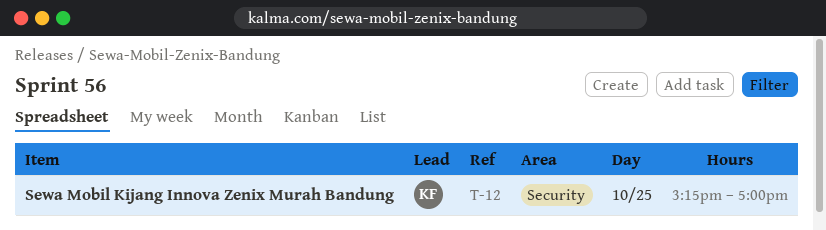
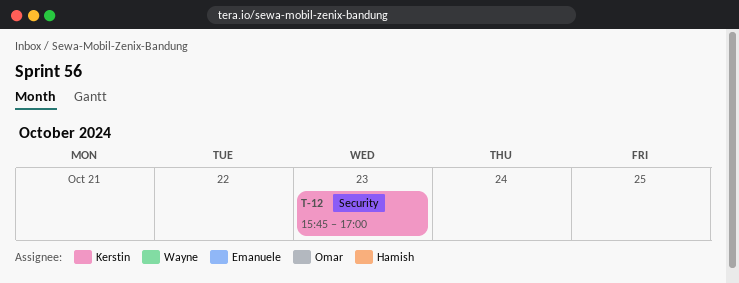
T-12, day: Oct 25 -> Oct 23
T-12, begins: 15:15 -> 15:45

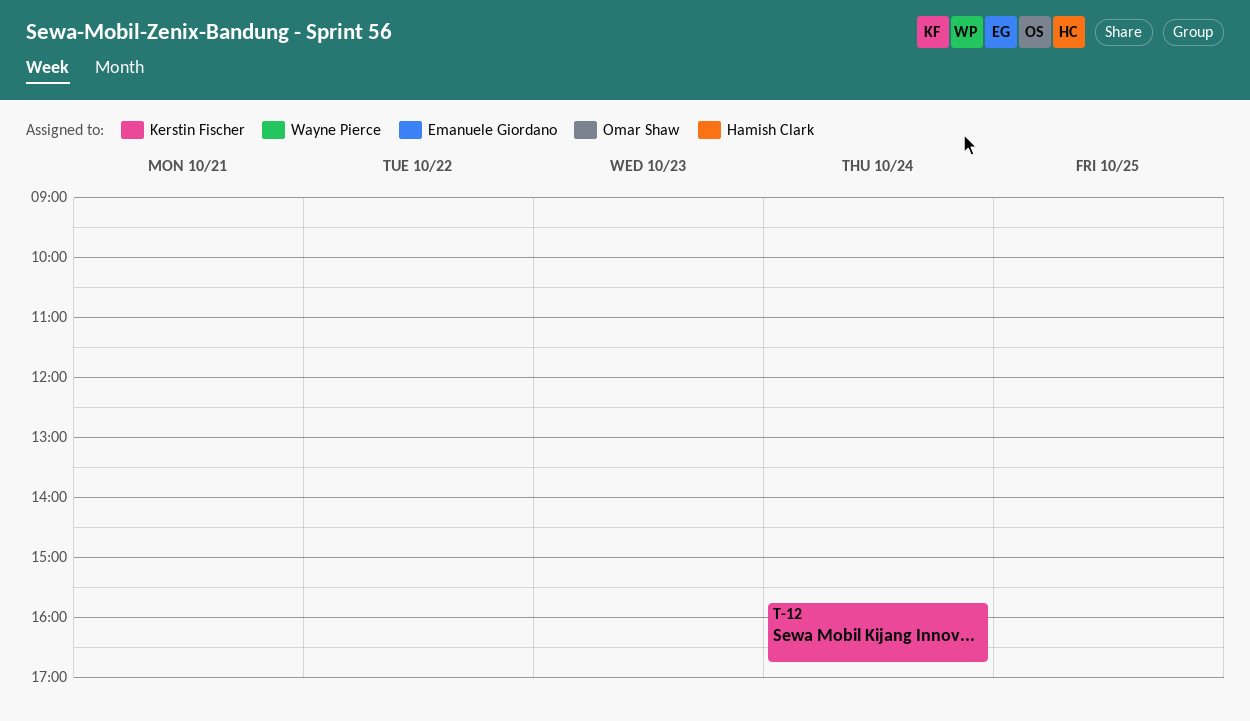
T-12, day: Oct 23 -> Oct 24
T-12, ends: 17:00 -> 16:45

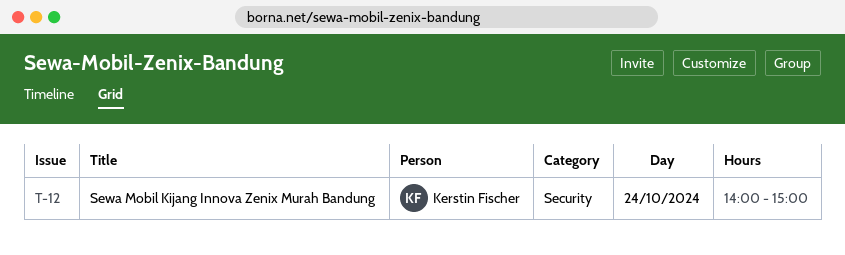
T-12, begins: 15:45 -> 14:00
T-12, ends: 16:45 -> 15:00

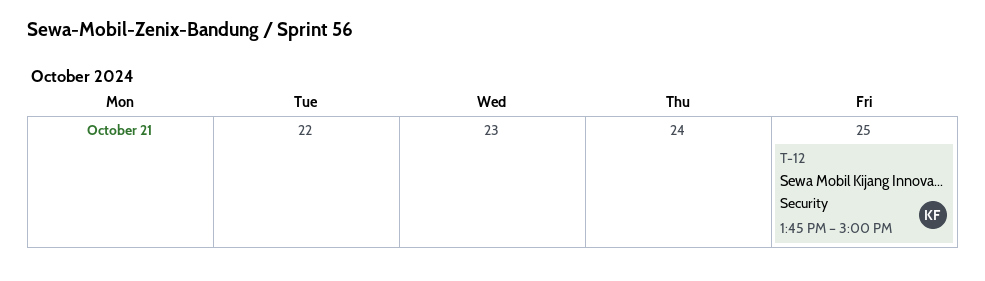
T-12, day: Oct 24 -> Oct 25
T-12, begins: 14:00 -> 13:45

